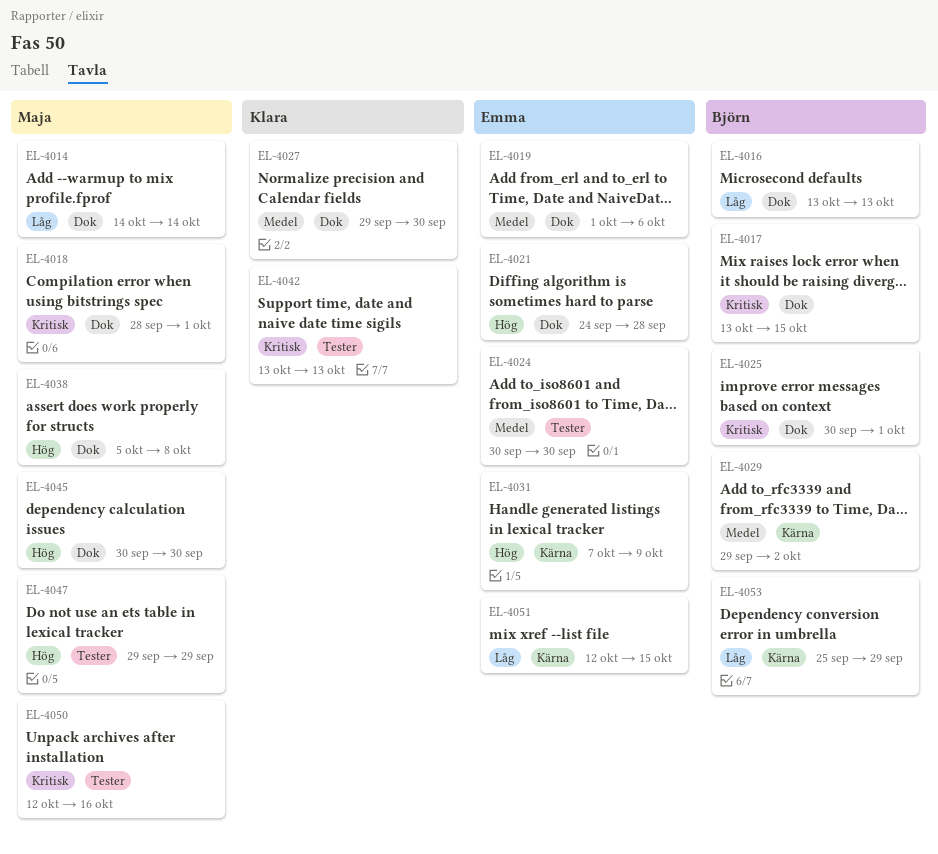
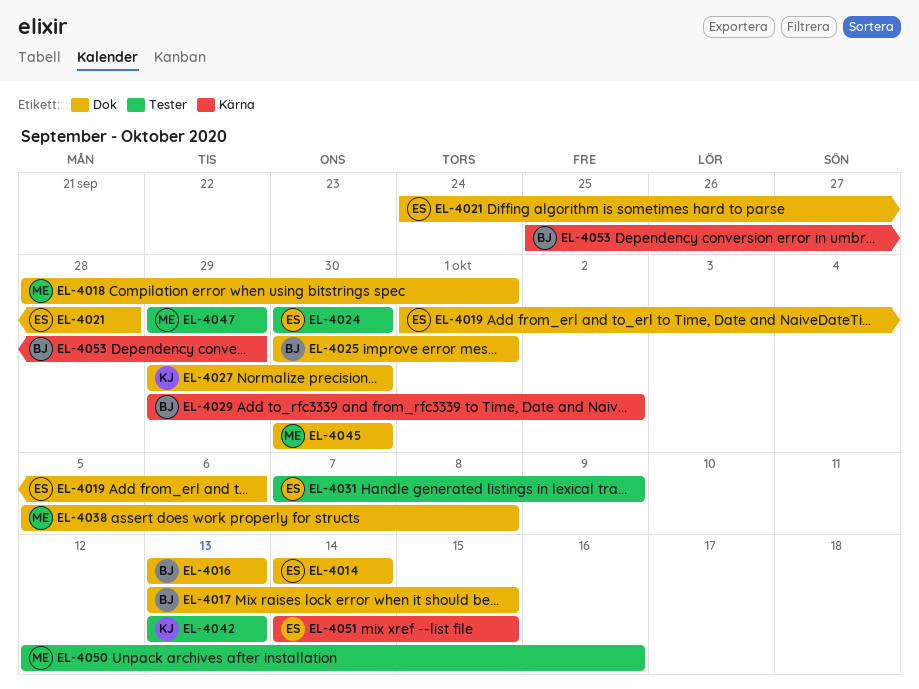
EL-4014, owner: Maja -> Emma
EL-4031, label: Kärna -> Tester
EL-4051, start: Oct 12 -> Oct 14

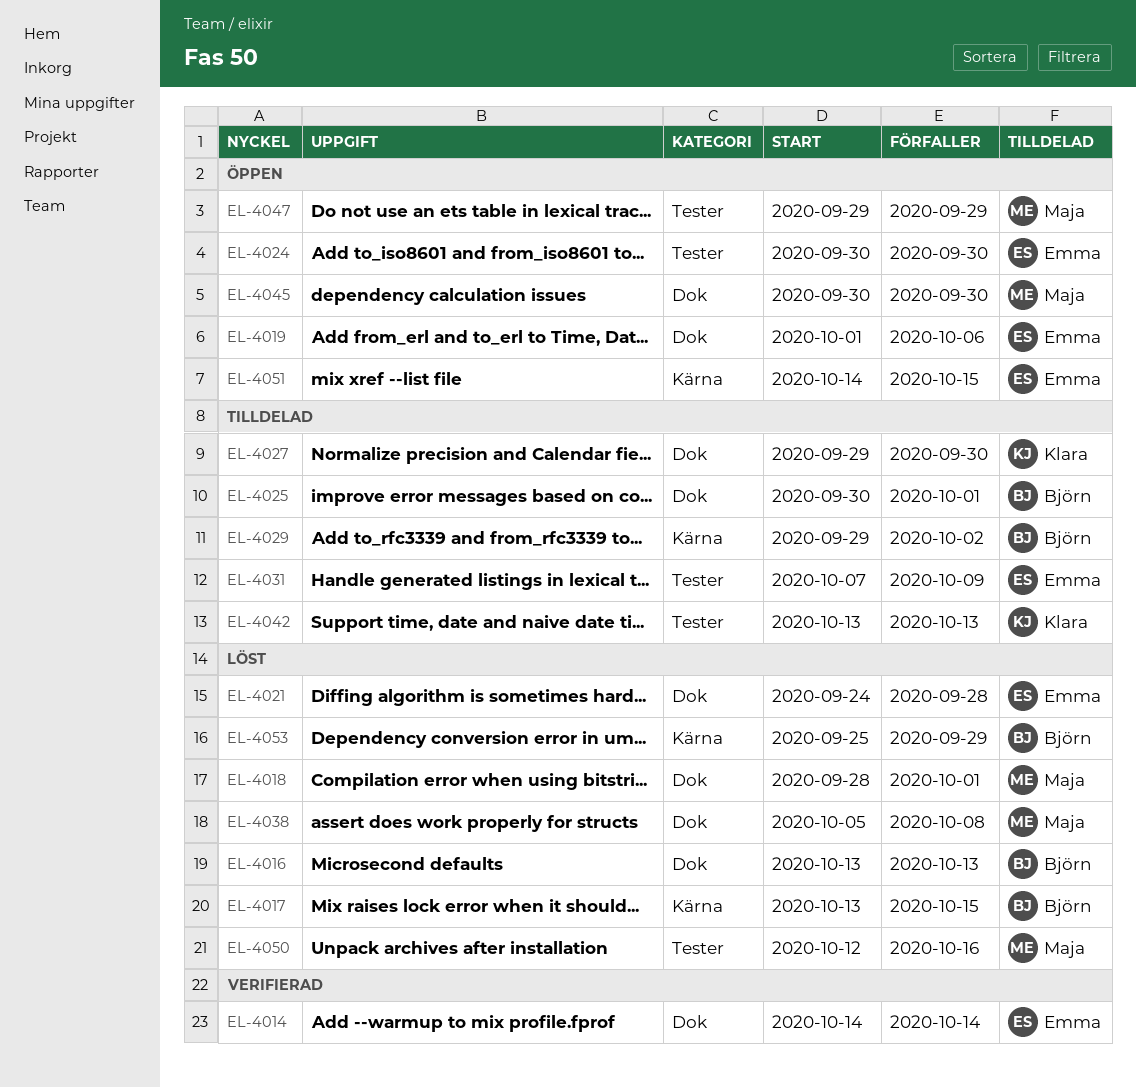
EL-4017, label: Dok -> Kärna

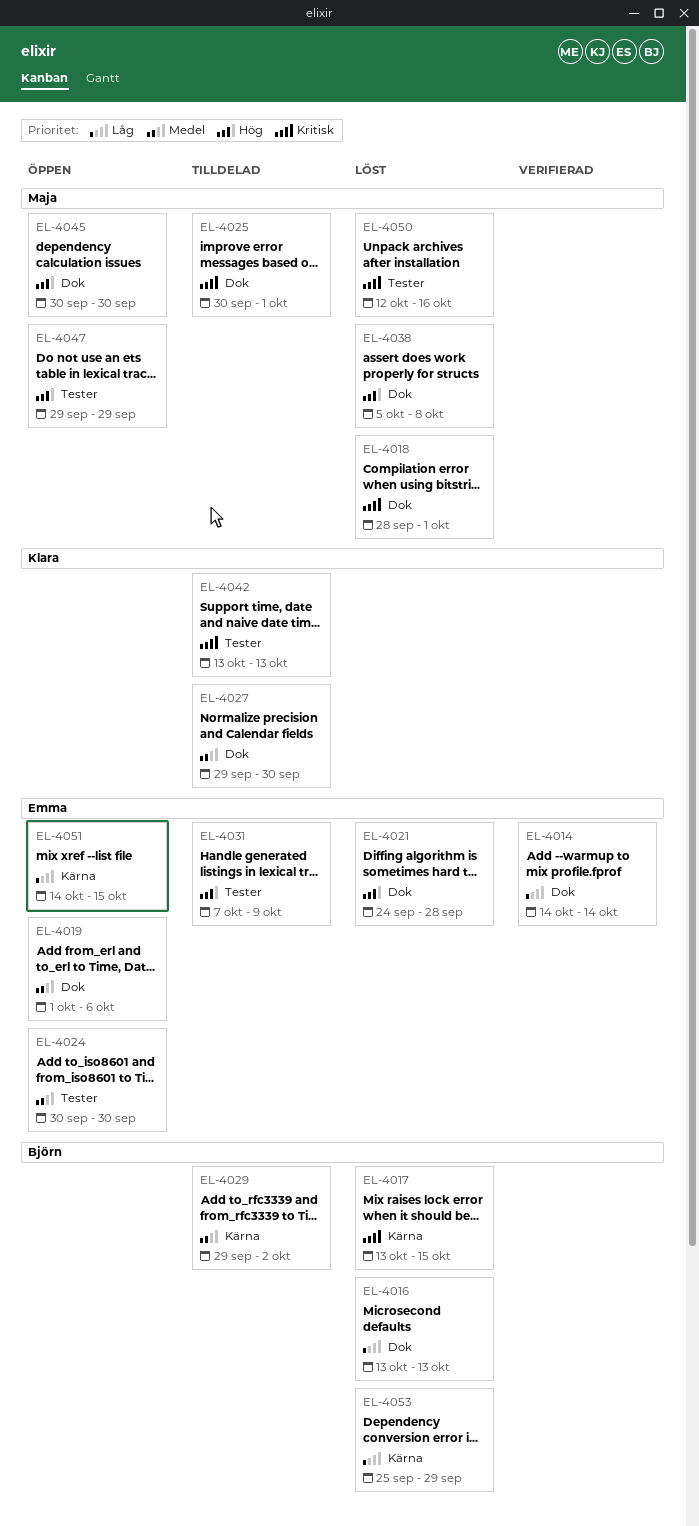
EL-4025, owner: Björn -> Maja

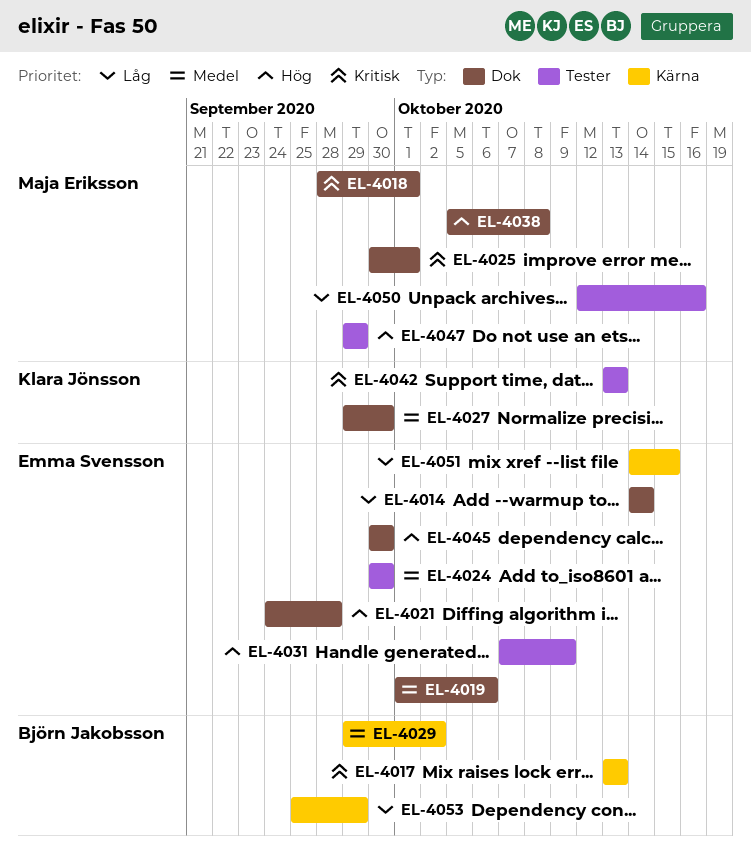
EL-4016: present -> none
EL-4017, due: Oct 15 -> Oct 13
EL-4045, owner: Maja Eriksson -> Emma Svensson
EL-4050, priority: Kritisk -> Låg

